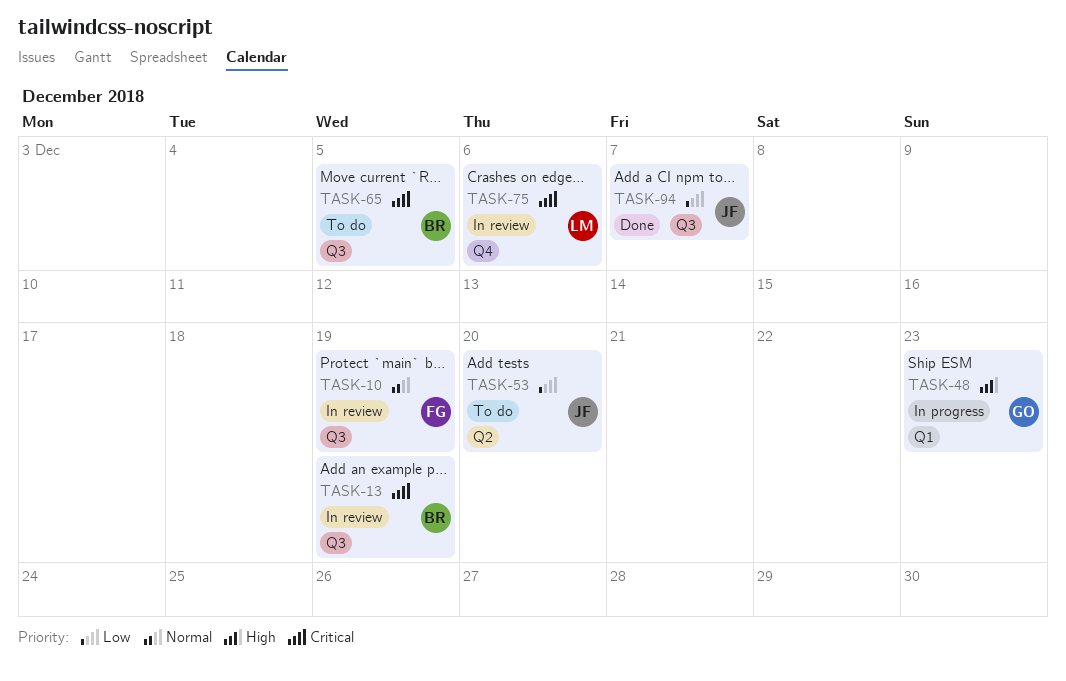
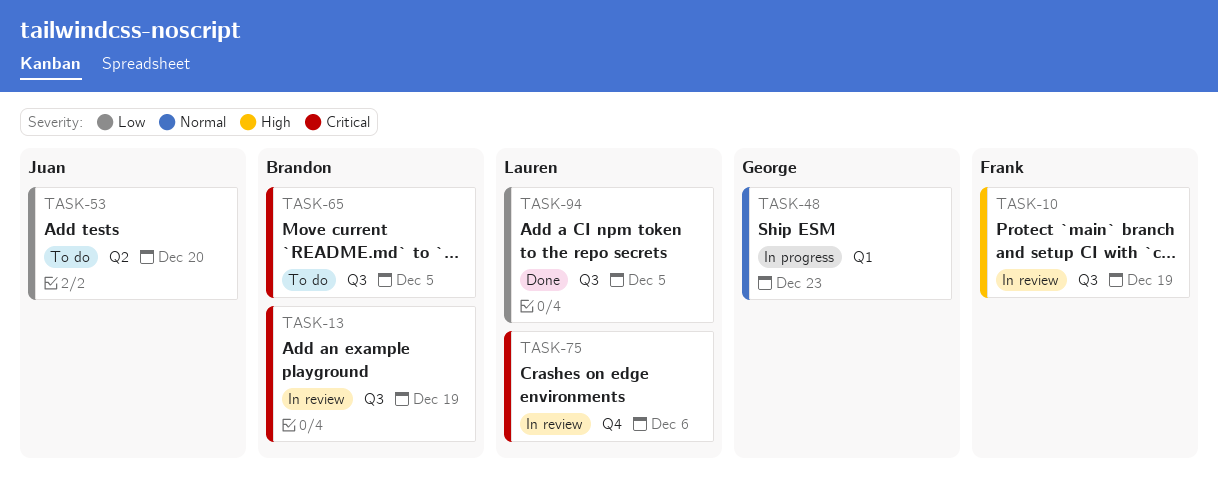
TASK-10, priority: Normal -> High
TASK-48, priority: High -> Normal
TASK-94, owner: Juan -> Lauren
TASK-94, due: Dec 7 -> Dec 5

